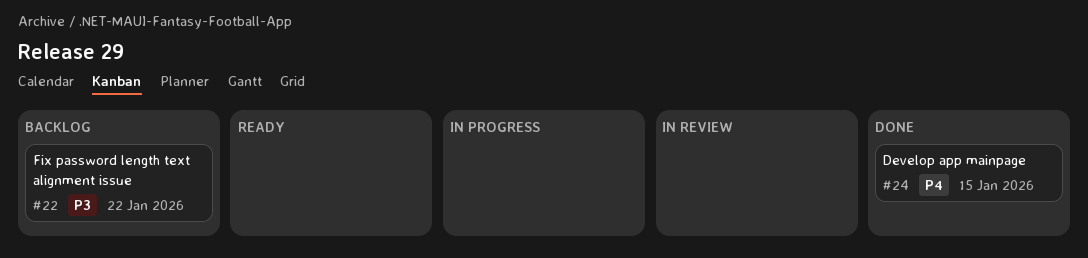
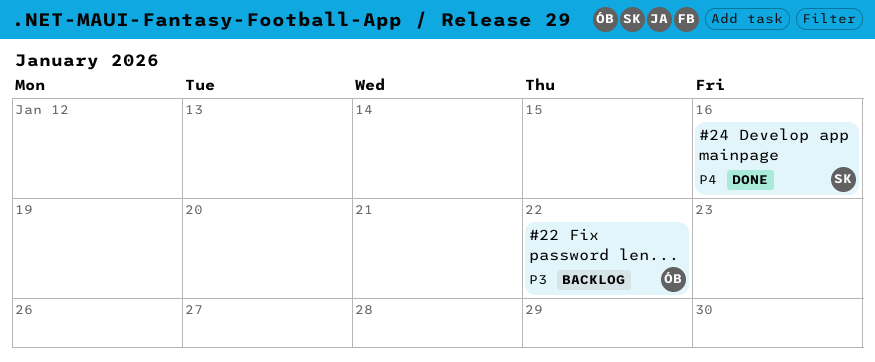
#24, due: Jan 15 -> Jan 16

